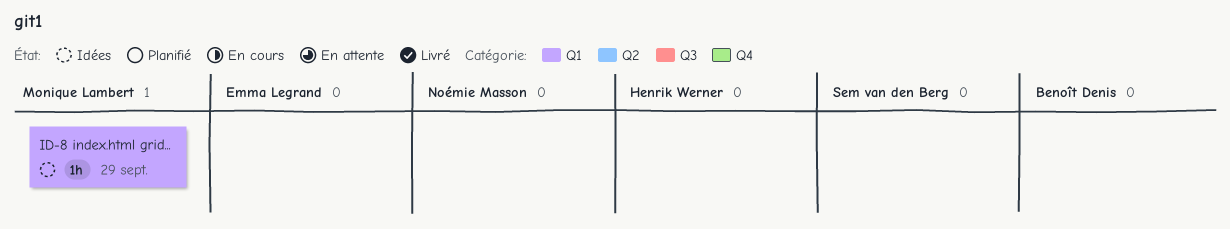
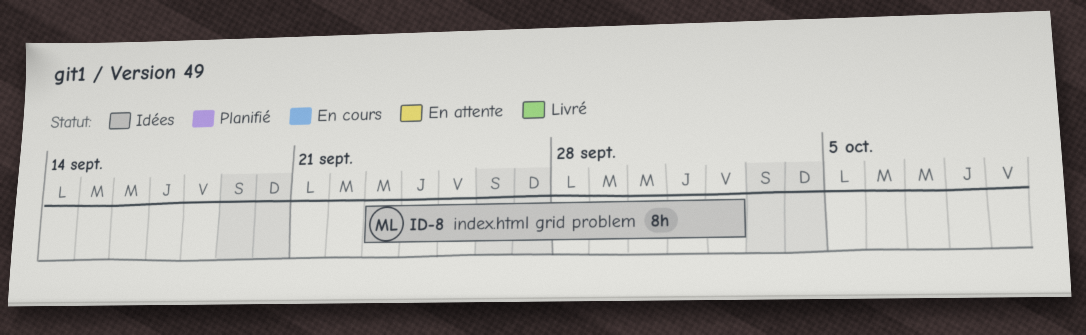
ID-8, estimate: 1h -> 8h
ID-8, due: Sep 29 -> Oct 2

